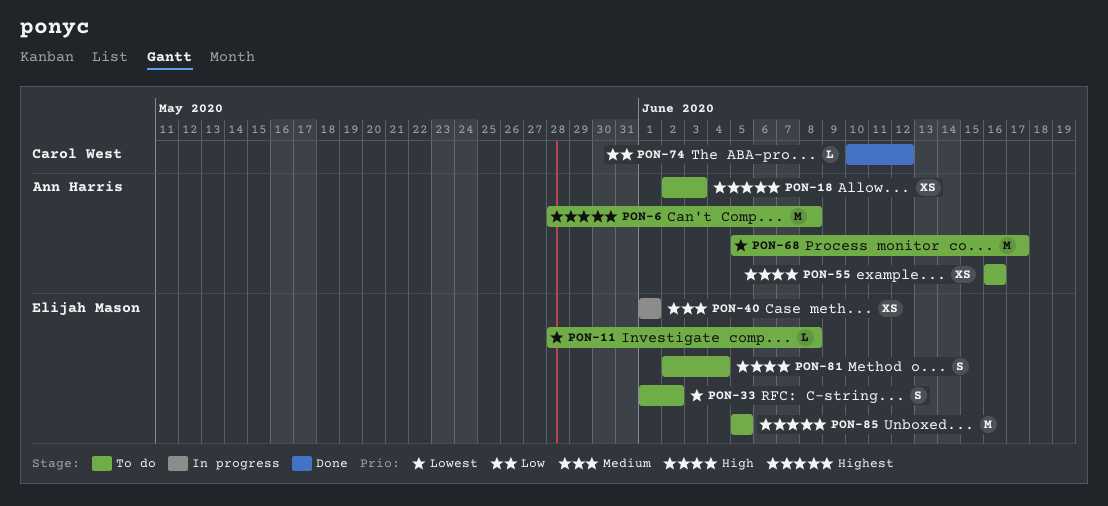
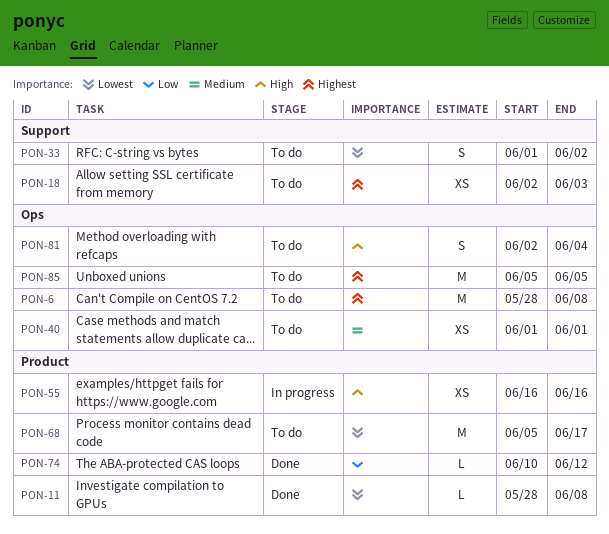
PON-11, status: To do -> Done
PON-40, status: In progress -> To do
PON-55, status: To do -> In progress

